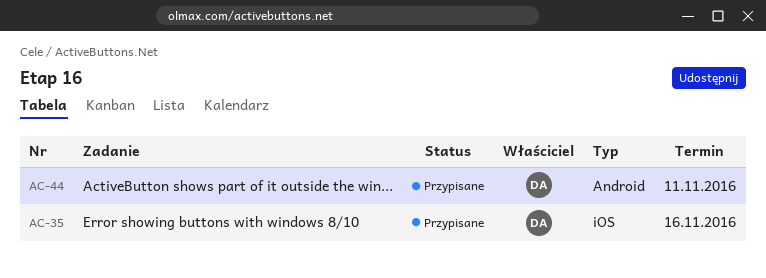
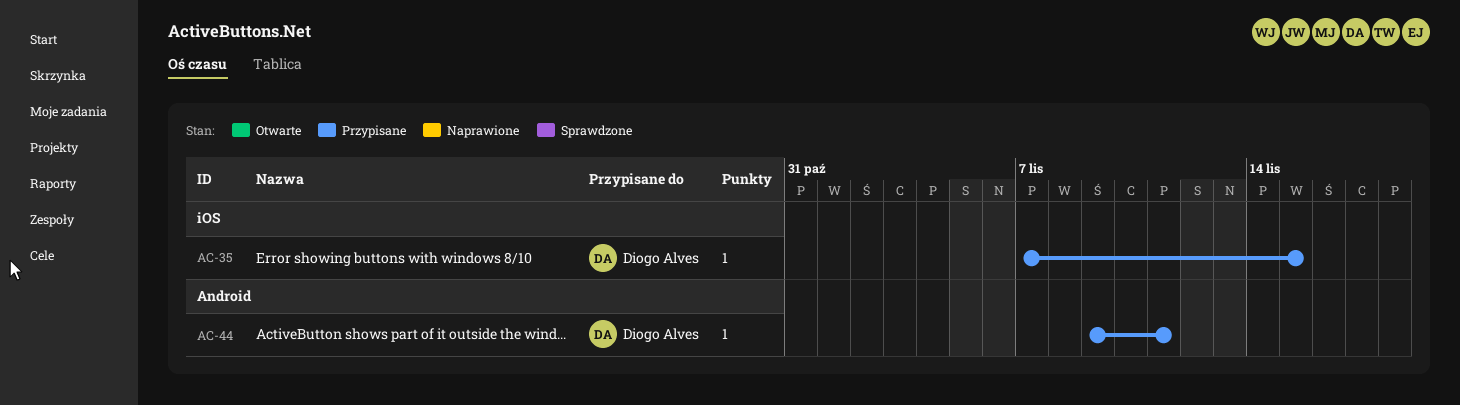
AC-35, due: Nov 16 -> Nov 15

